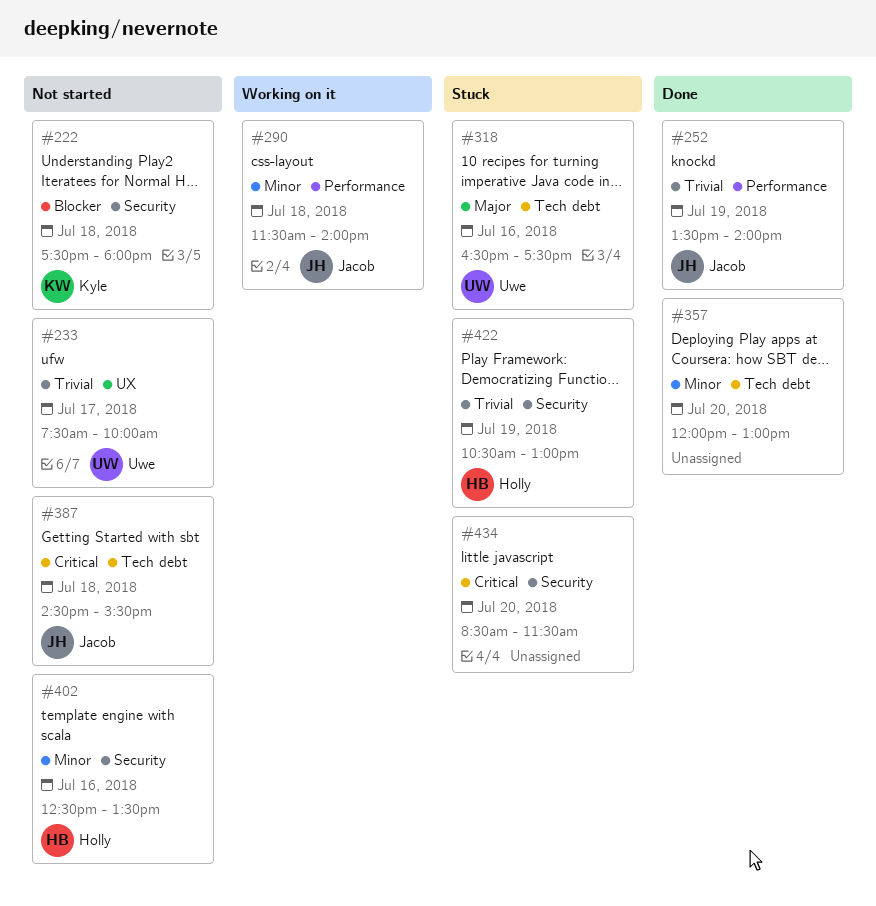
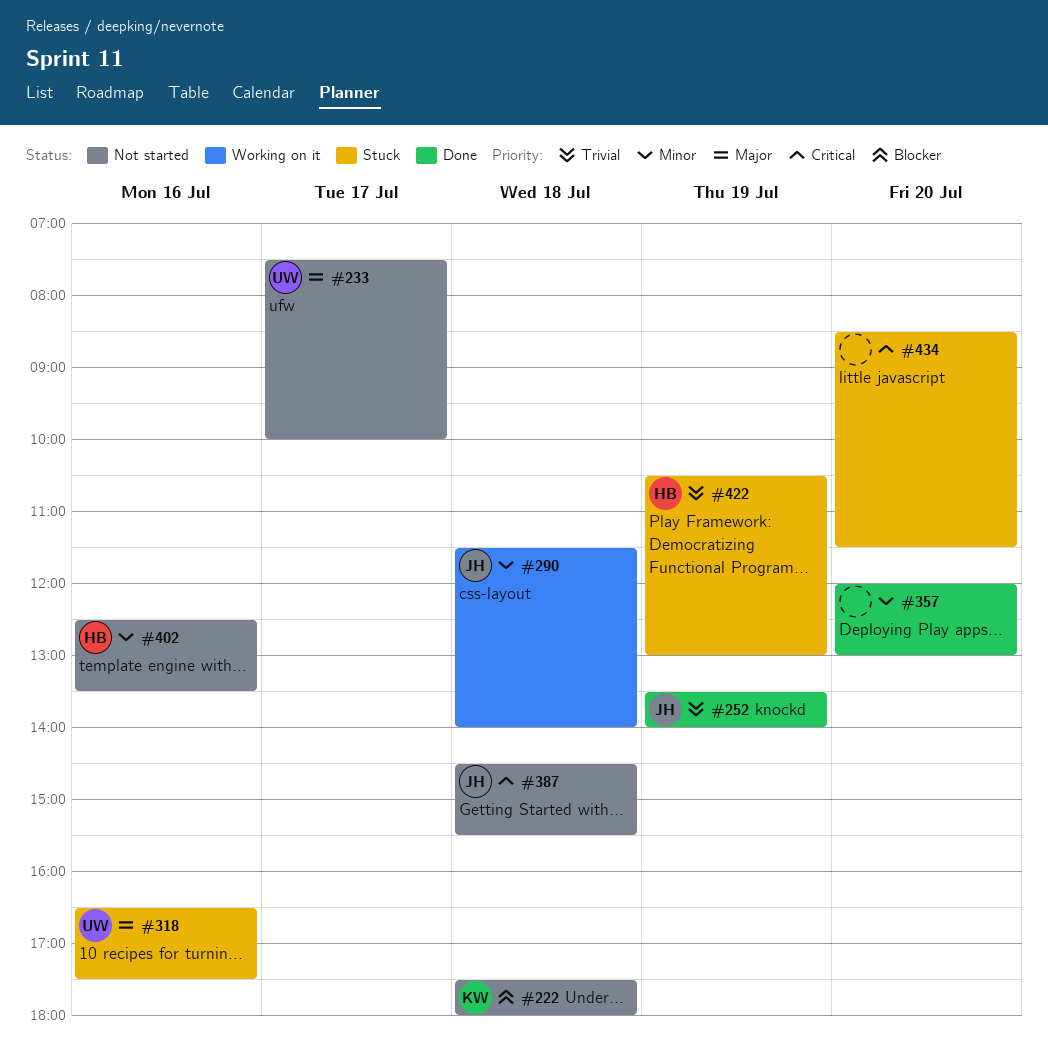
#233, priority: Trivial -> Major

